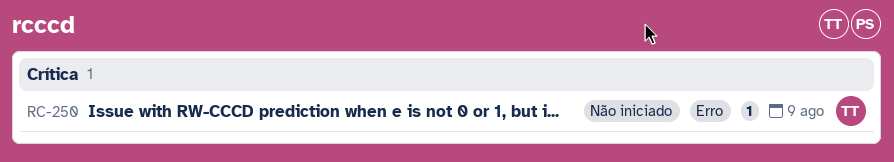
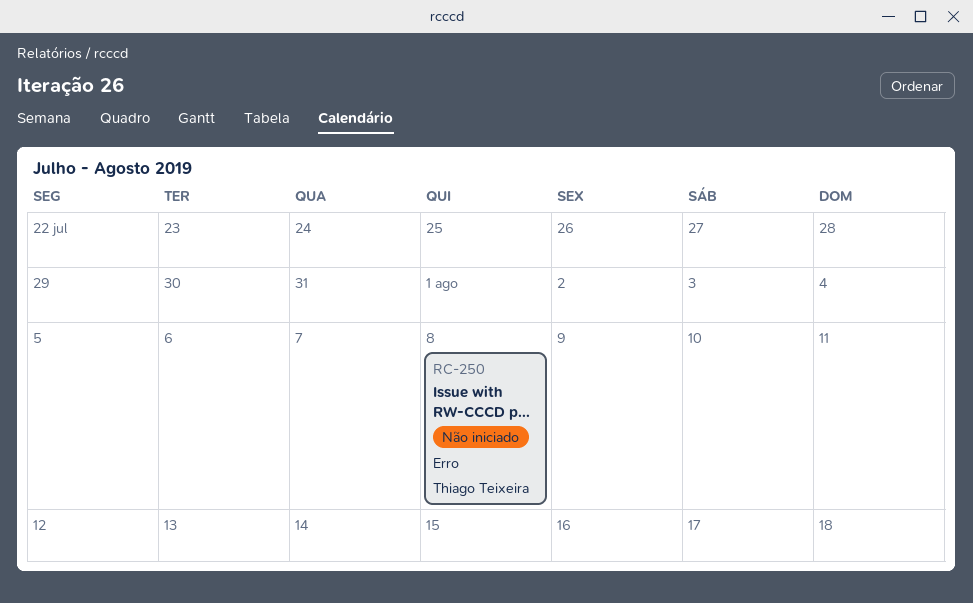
RC-250, due: Aug 9 -> Aug 8

